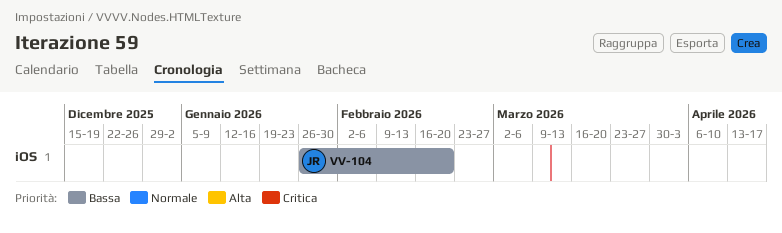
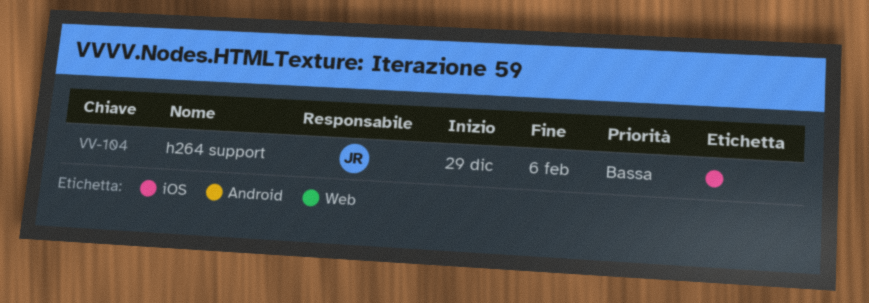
VV-104, start: Jan 26 -> Dec 29
VV-104, due: Feb 20 -> Feb 6

